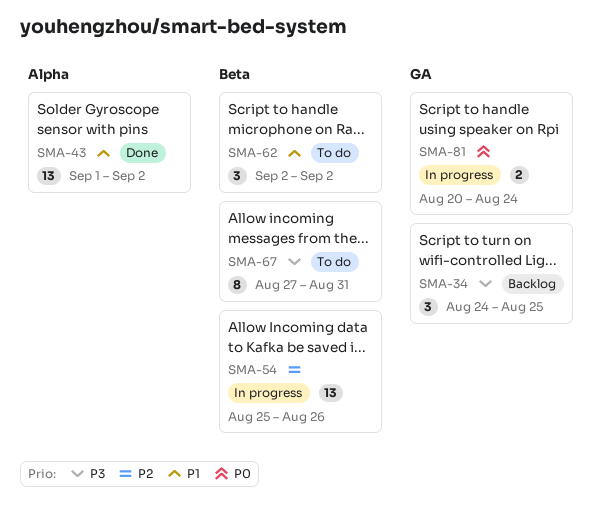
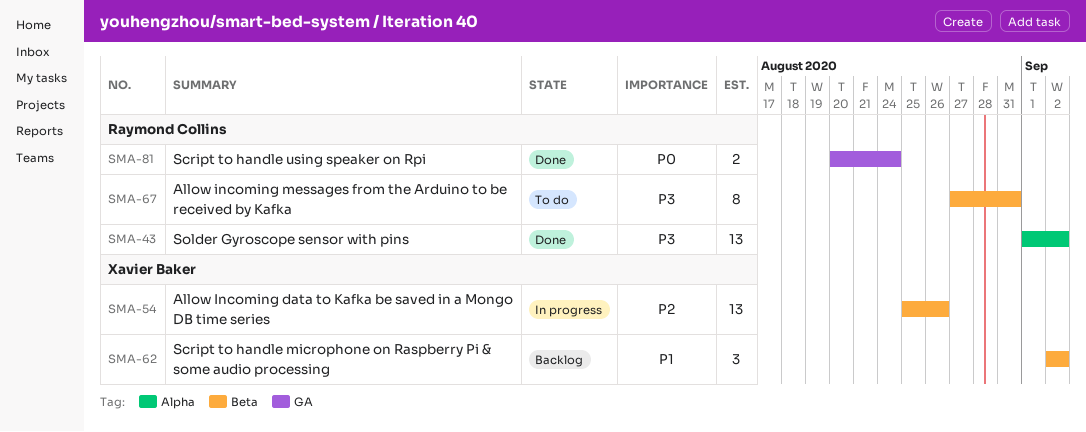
SMA-34: present -> none
SMA-43, priority: P1 -> P3
SMA-62, status: To do -> Backlog
SMA-81, status: In progress -> Done

